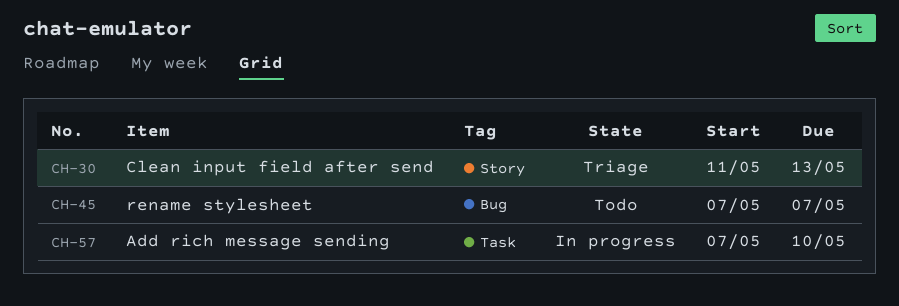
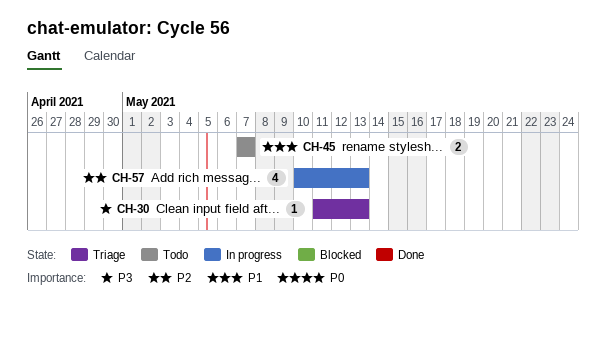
CH-57, start: May 7 -> May 10
CH-57, due: May 10 -> May 13

